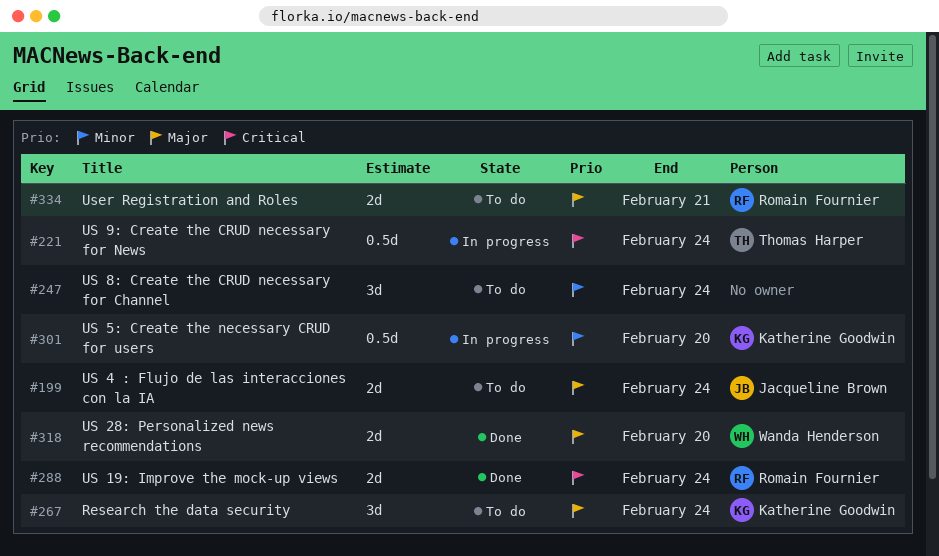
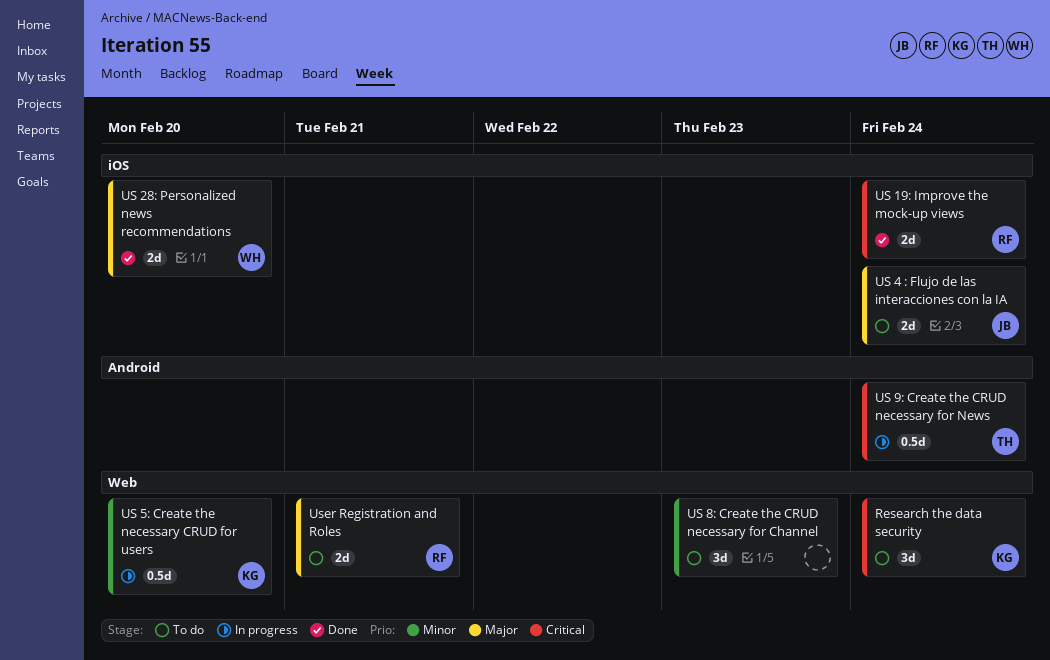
Research the data security, priority: Major -> Critical
US 8: Create the CRUD necessary for Channel, due: Feb 24 -> Feb 23

